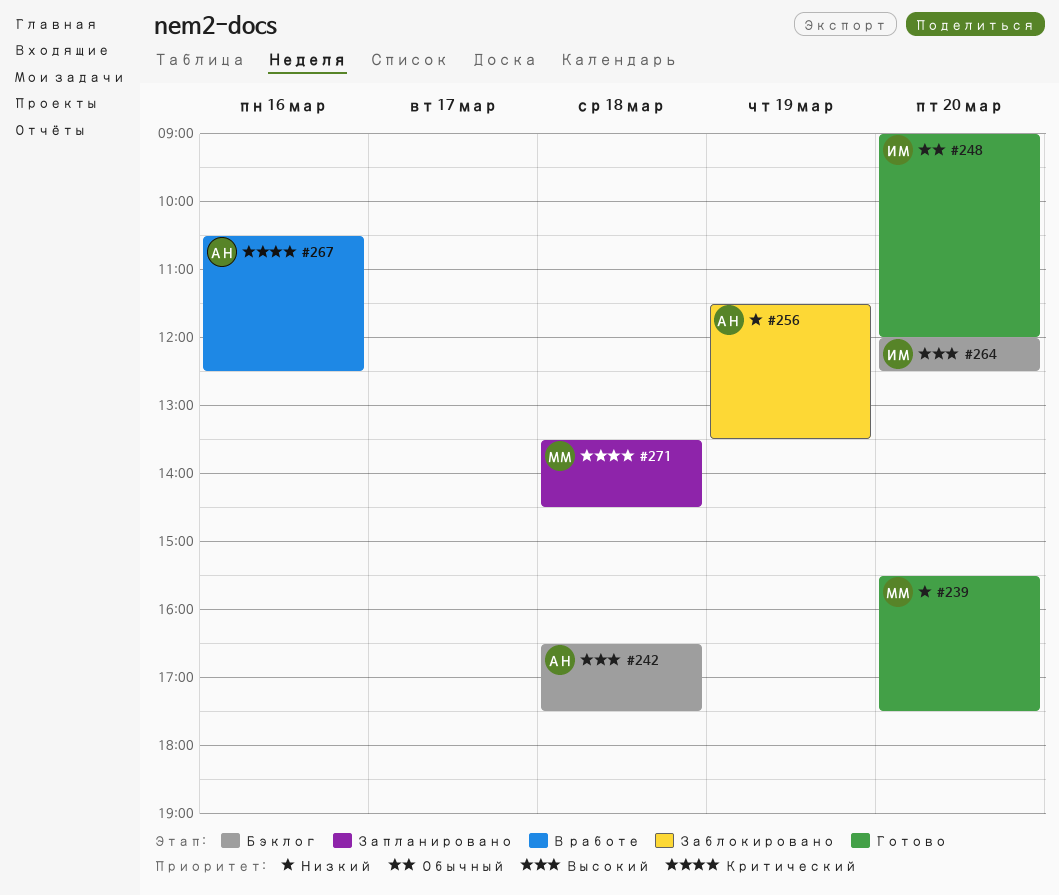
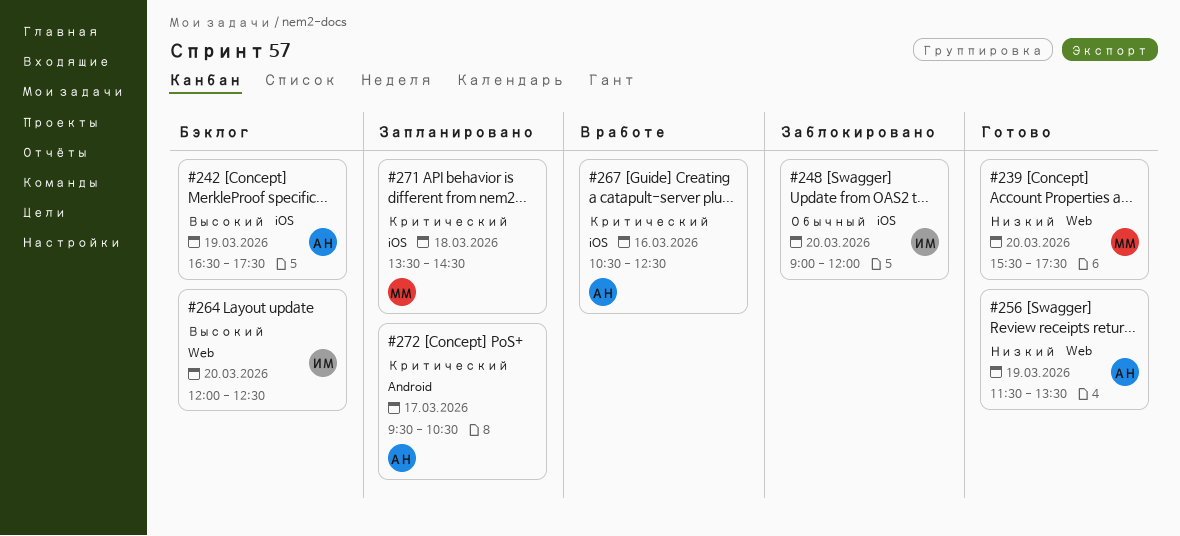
#242, day: Mar 18 -> Mar 19
#248, status: Готово -> Заблокировано
#256, status: Заблокировано -> Готово
#272: none -> present

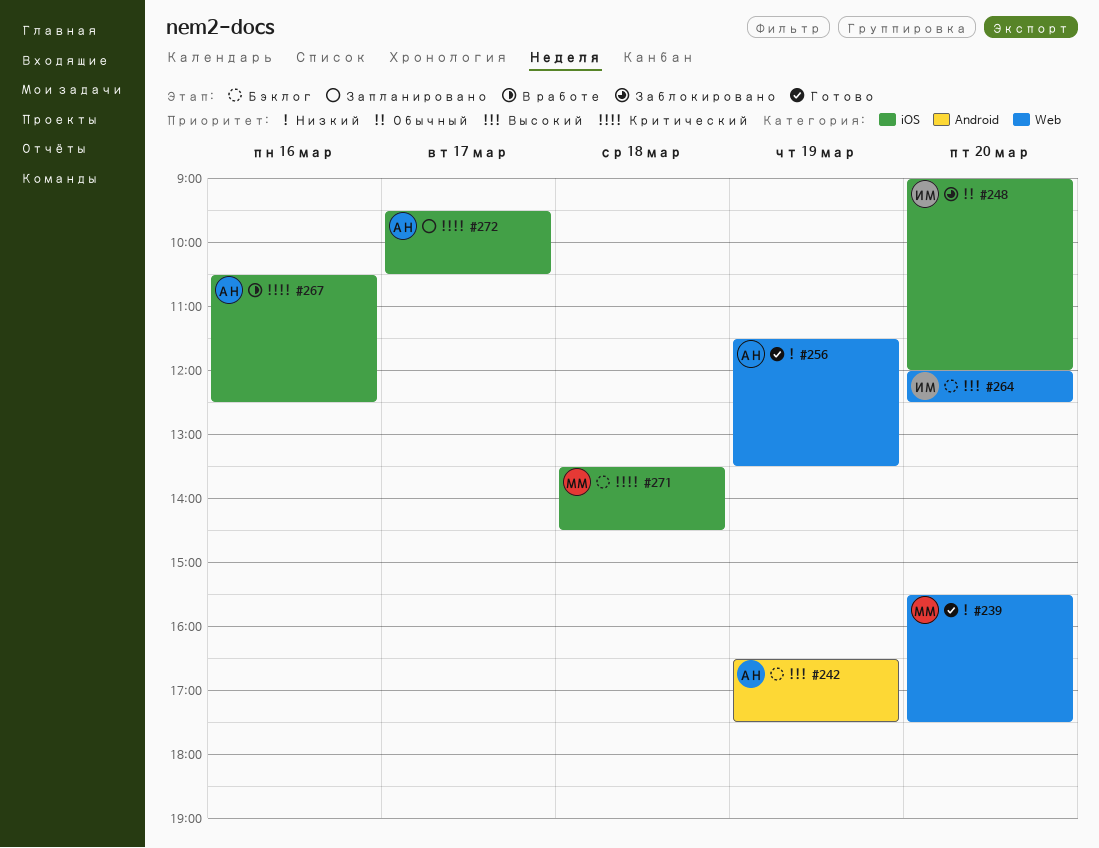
#242, label: iOS -> Android
#271, status: Запланировано -> Бэклог
#272, label: Android -> iOS

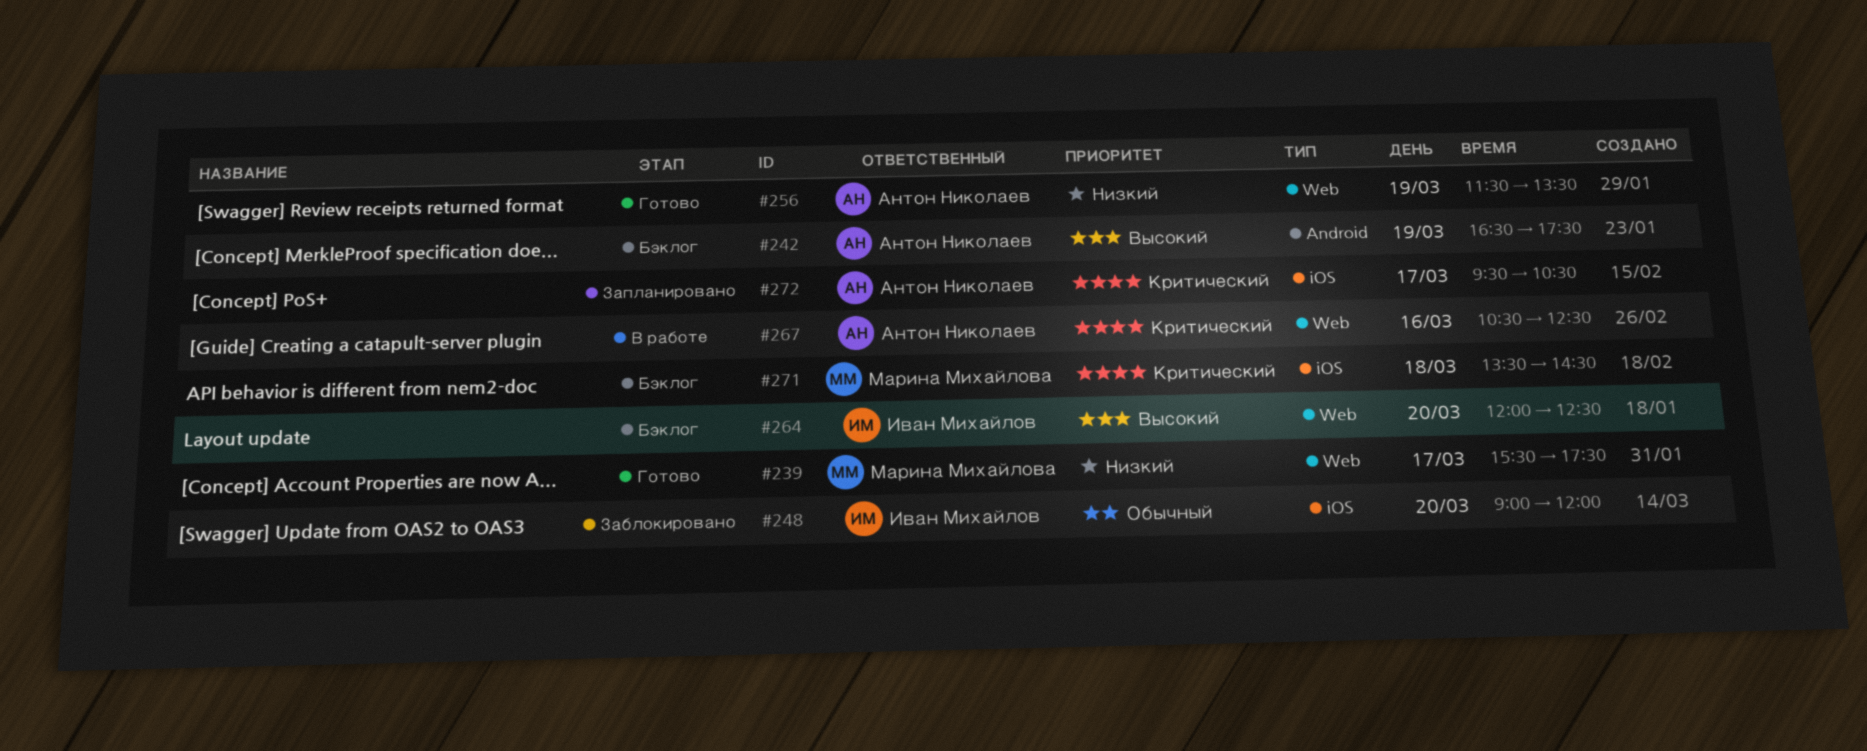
#239, day: Mar 20 -> Mar 17
#267, label: iOS -> Web

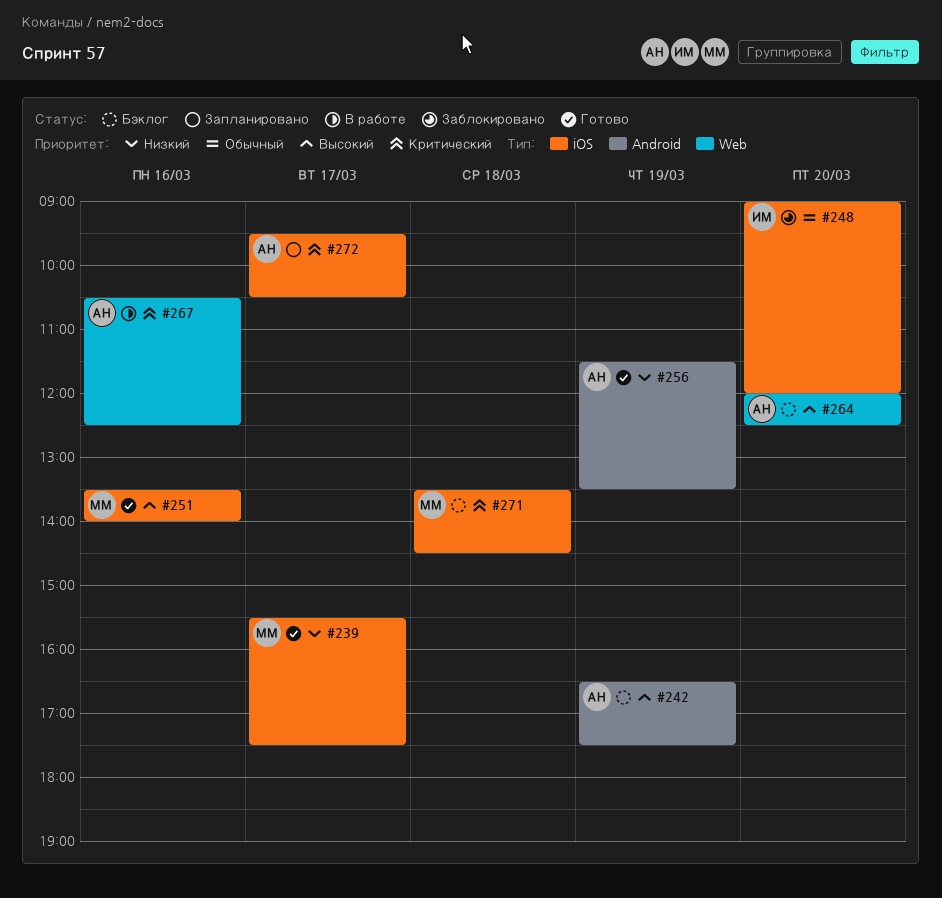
#239, label: Web -> iOS
#251: none -> present
#256, label: Web -> Android
#264, owner: Иван Михайлов -> Антон Николаев

